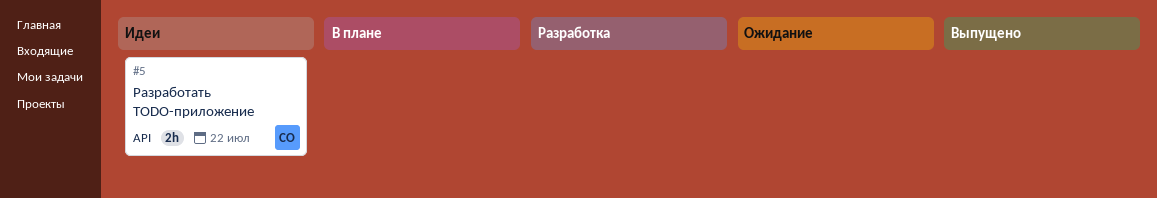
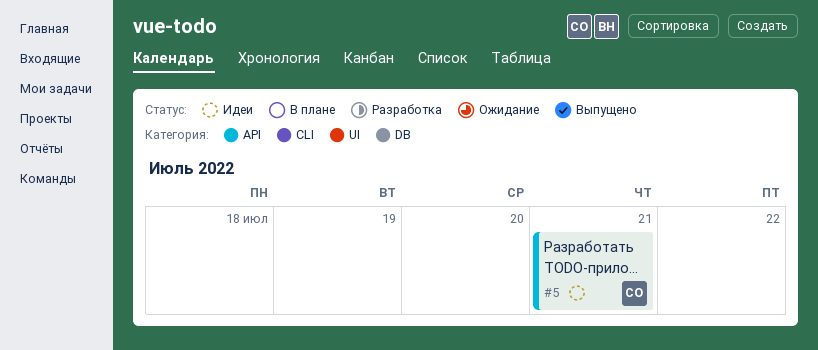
#5, day: Jul 22 -> Jul 21

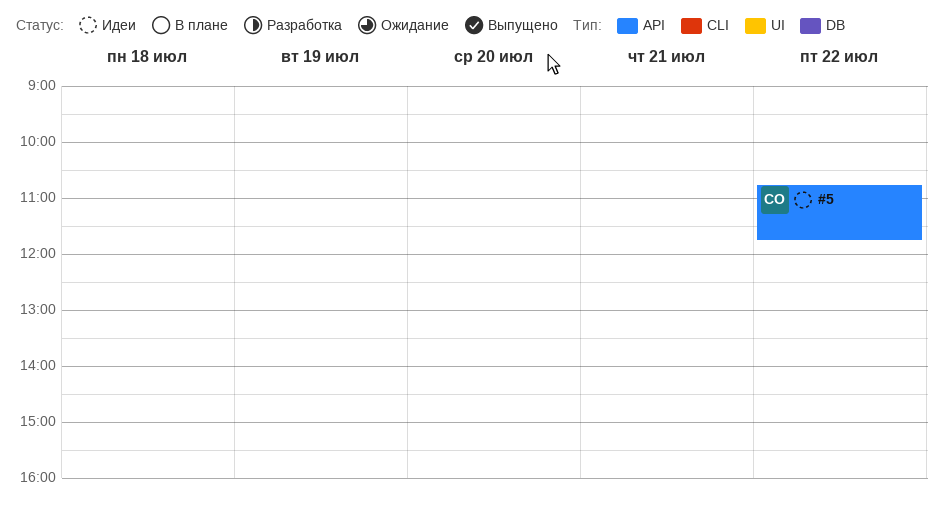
#5, day: Jul 21 -> Jul 22

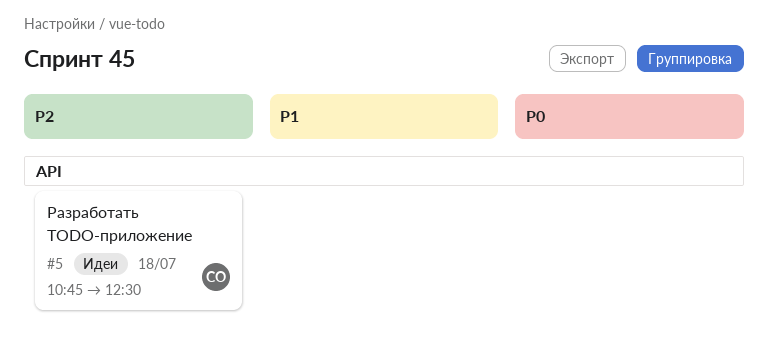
#5, day: Jul 22 -> Jul 18
#5, ends: 11:45 -> 12:30

